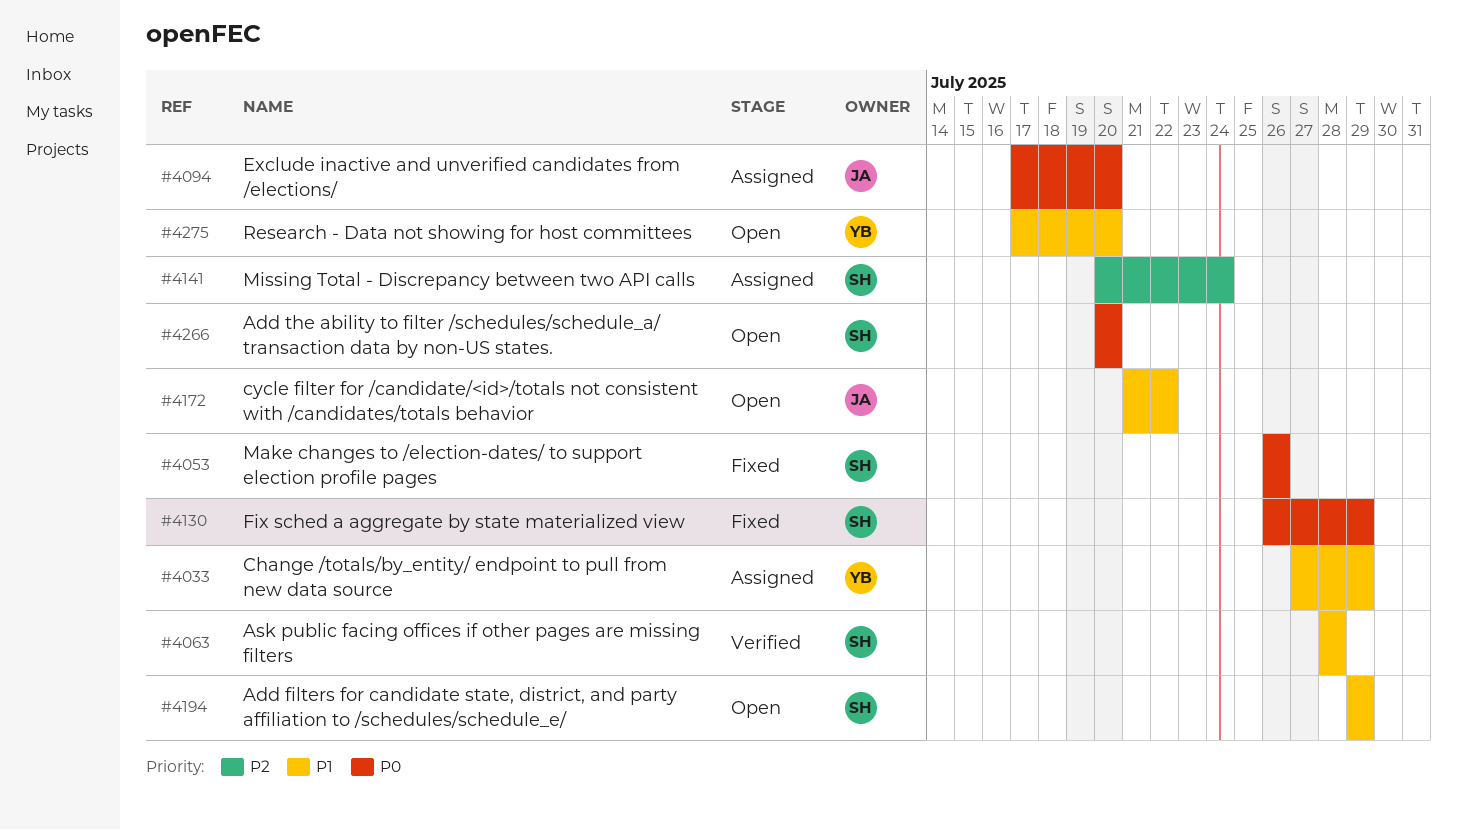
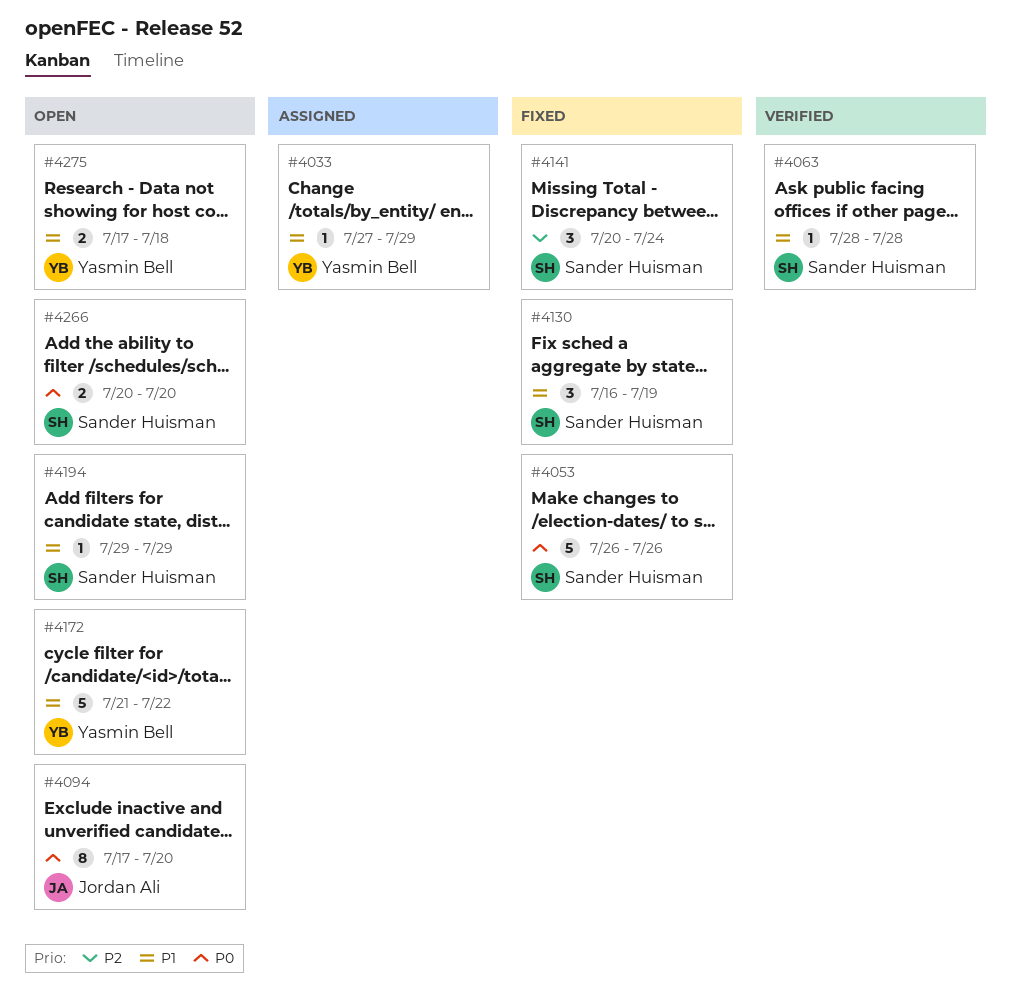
#4094, status: Assigned -> Open
#4130, priority: P0 -> P1
#4130, start: Jul 26 -> Jul 16
#4130, due: Jul 29 -> Jul 19
#4141, status: Assigned -> Fixed
#4172, owner: Jordan Ali -> Yasmin Bell
#4275, due: Jul 20 -> Jul 18

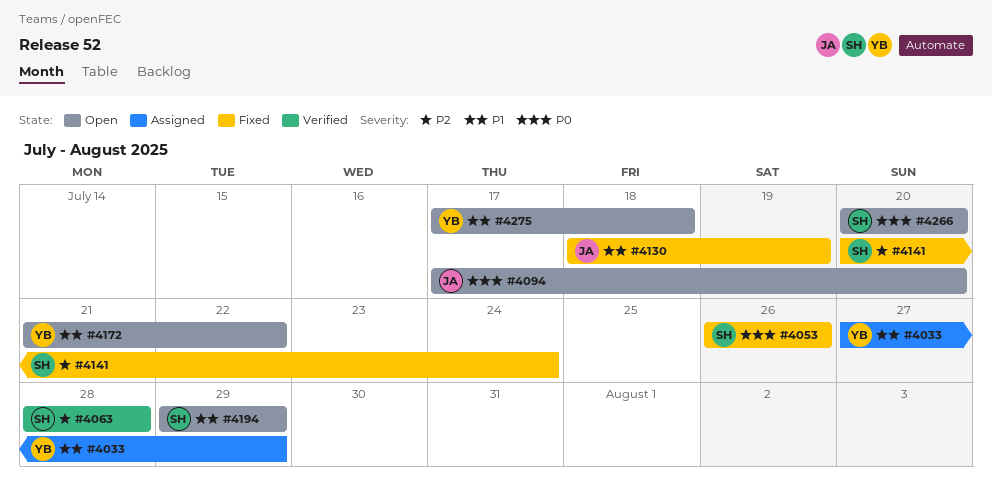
#4063, priority: P1 -> P2
#4130, owner: Sander Huisman -> Jordan Ali
#4130, start: Jul 16 -> Jul 18

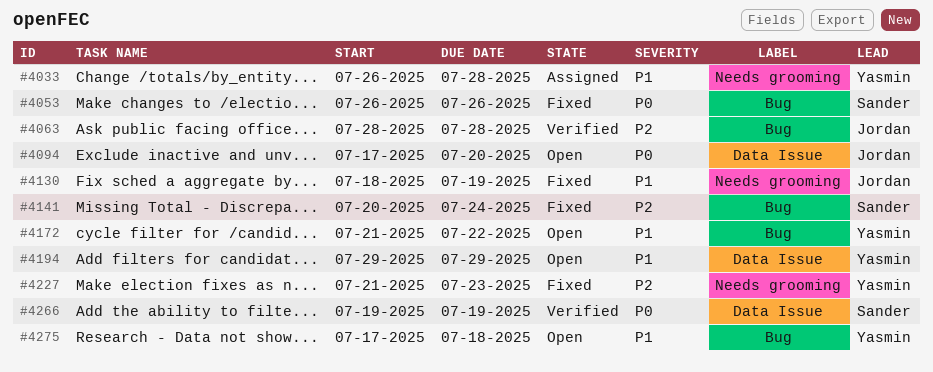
#4033, start: Jul 27 -> Jul 26
#4033, due: Jul 29 -> Jul 28
#4063, owner: Sander -> Jordan
#4194, owner: Sander -> Yasmin
#4227: none -> present
#4266, status: Open -> Verified
#4266, start: Jul 20 -> Jul 19
#4266, due: Jul 20 -> Jul 19

